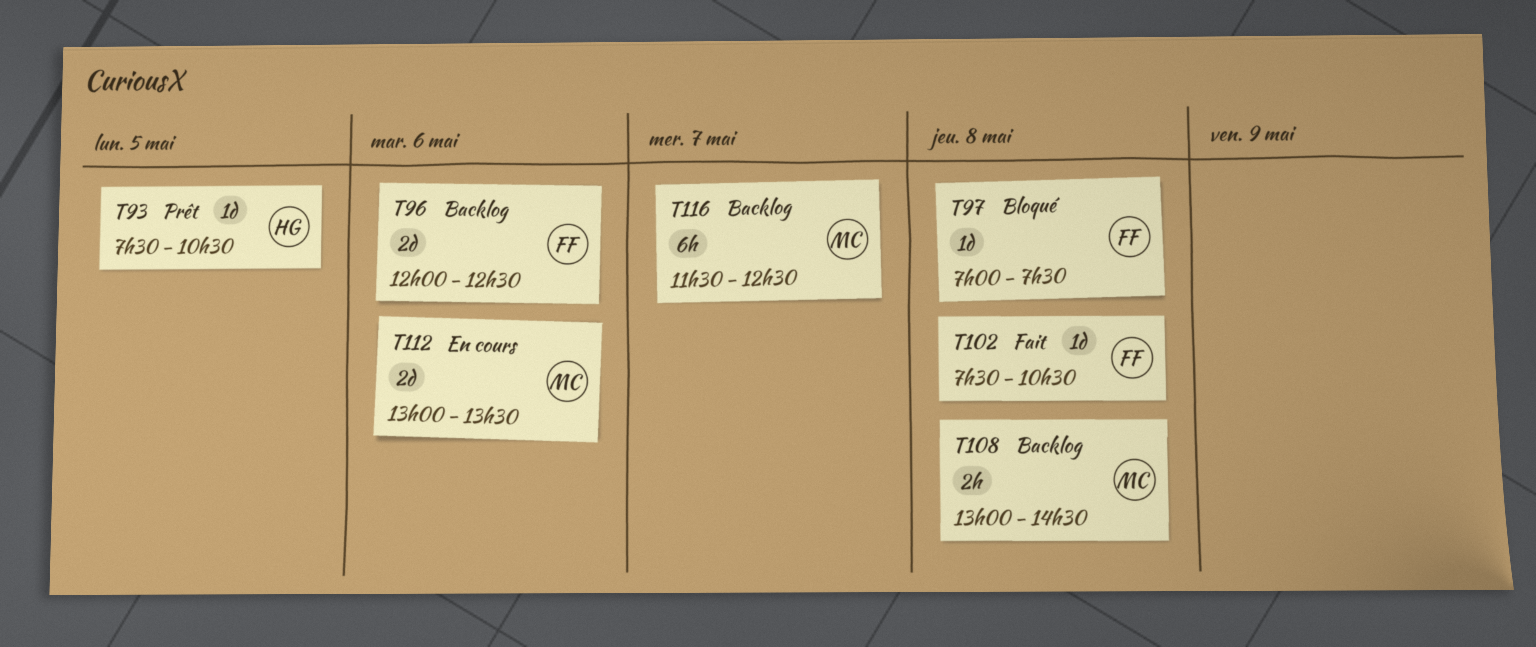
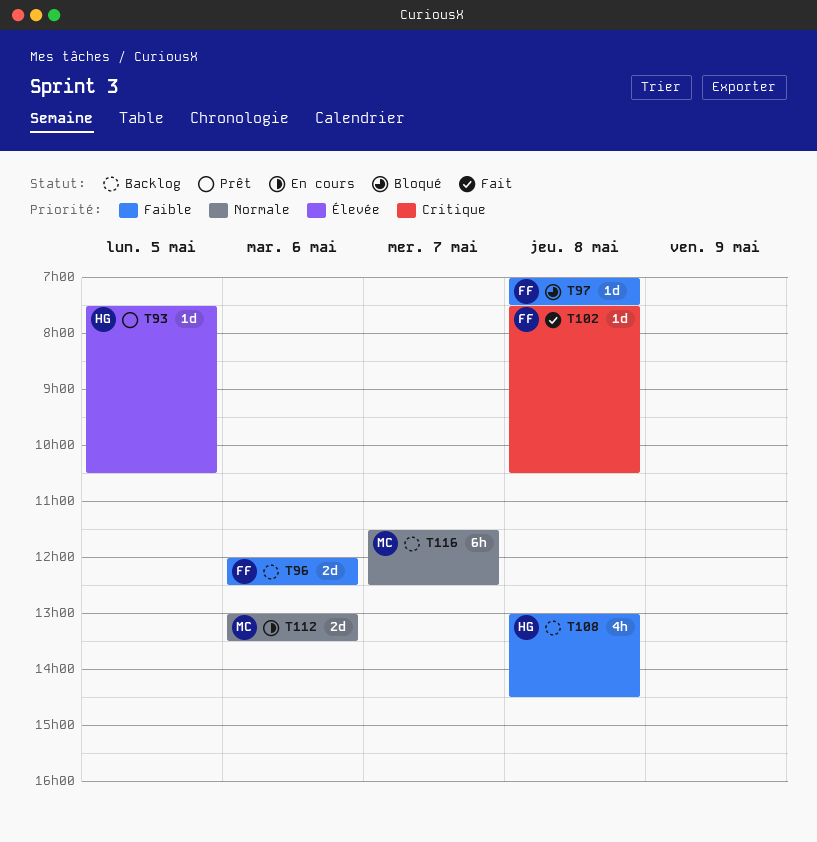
T108, owner: MC -> HG
T108, estimate: 2h -> 4h

